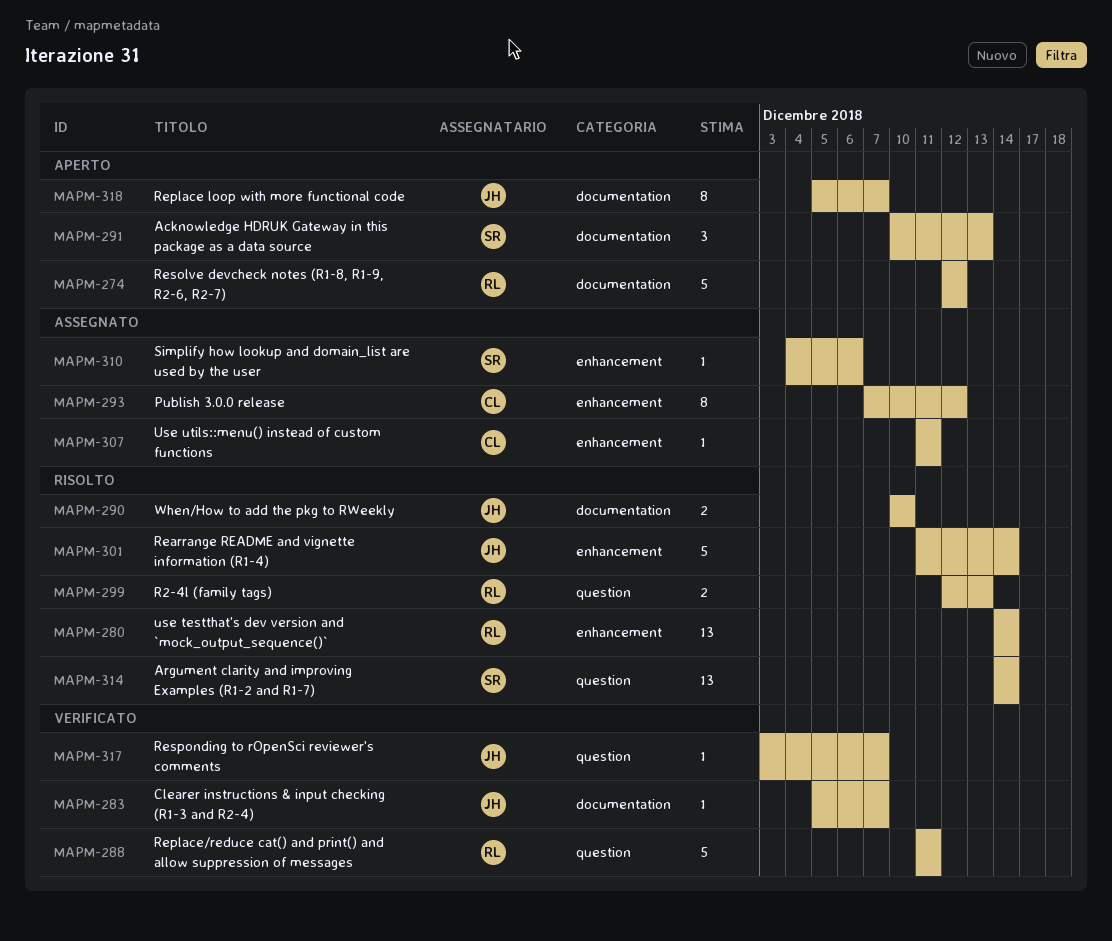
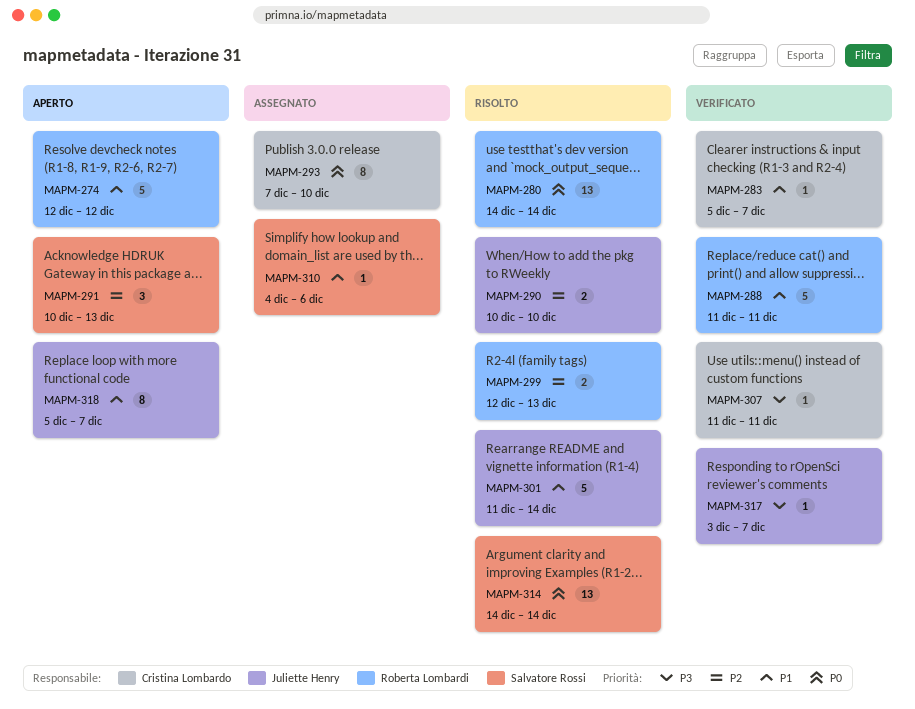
MAPM-283, owner: Juliette Henry -> Cristina Lombardo
MAPM-293, due: Dec 12 -> Dec 10
MAPM-307, status: Assegnato -> Verificato

